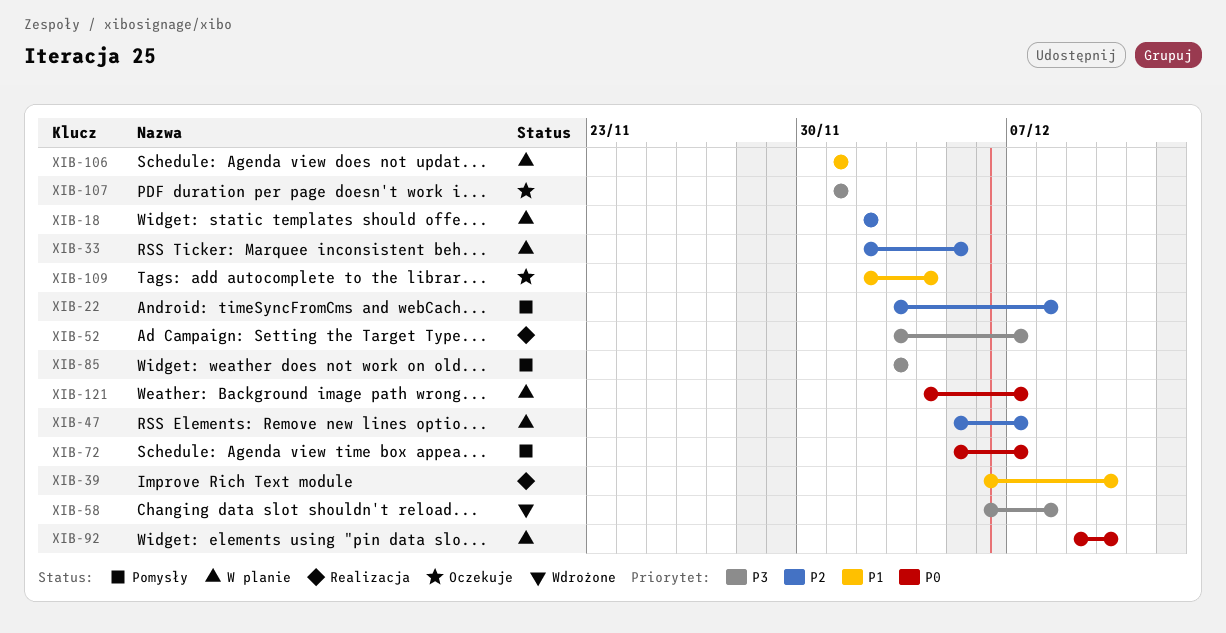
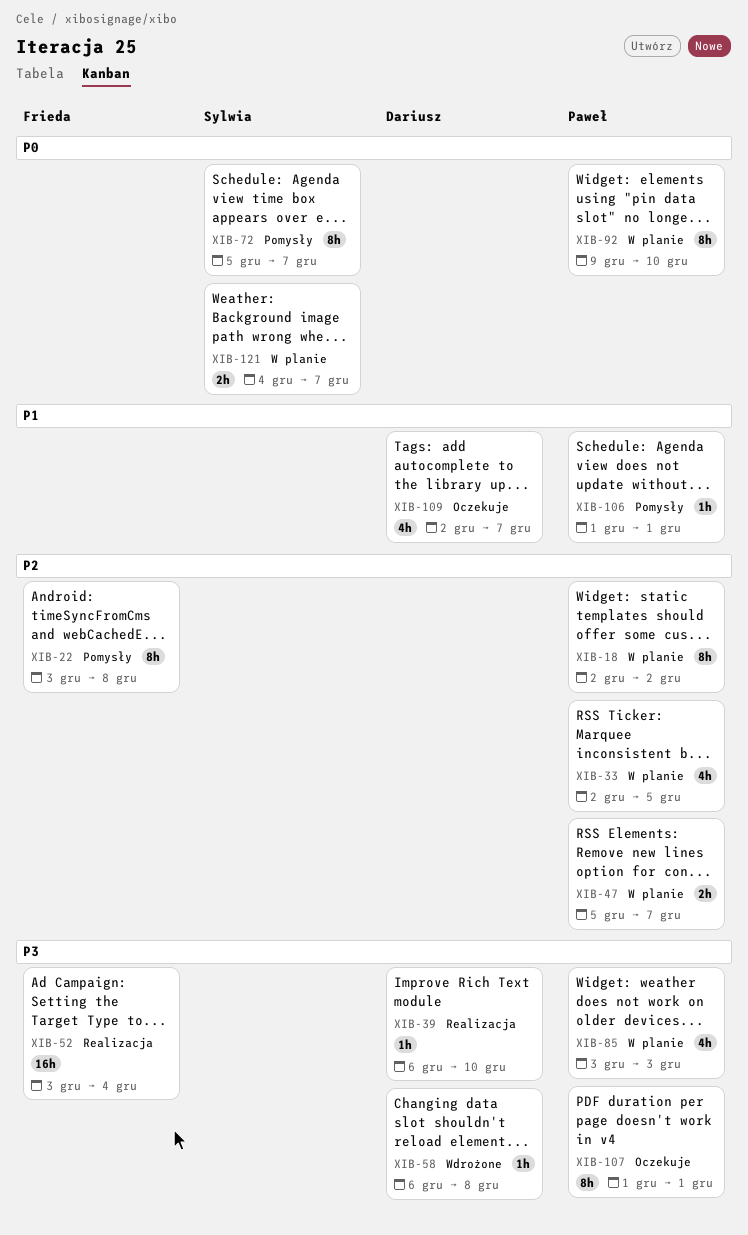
XIB-39, priority: P1 -> P3
XIB-52, due: Dec 7 -> Dec 4
XIB-85, status: Pomysły -> W planie
XIB-106, status: W planie -> Pomysły
XIB-109, due: Dec 4 -> Dec 7

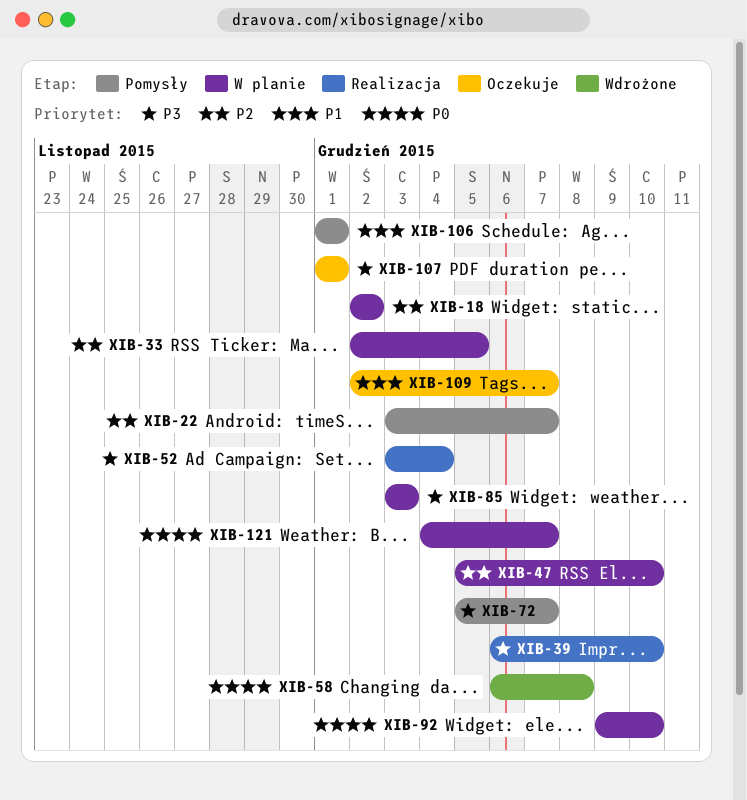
XIB-22, due: Dec 8 -> Dec 7
XIB-47, due: Dec 7 -> Dec 10
XIB-58, priority: P3 -> P0
XIB-72, priority: P0 -> P3

